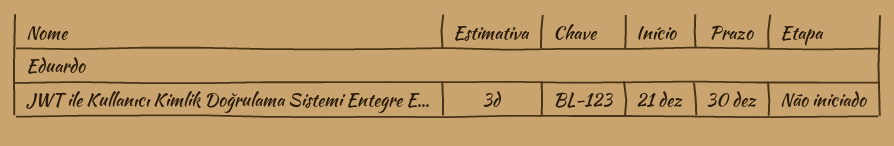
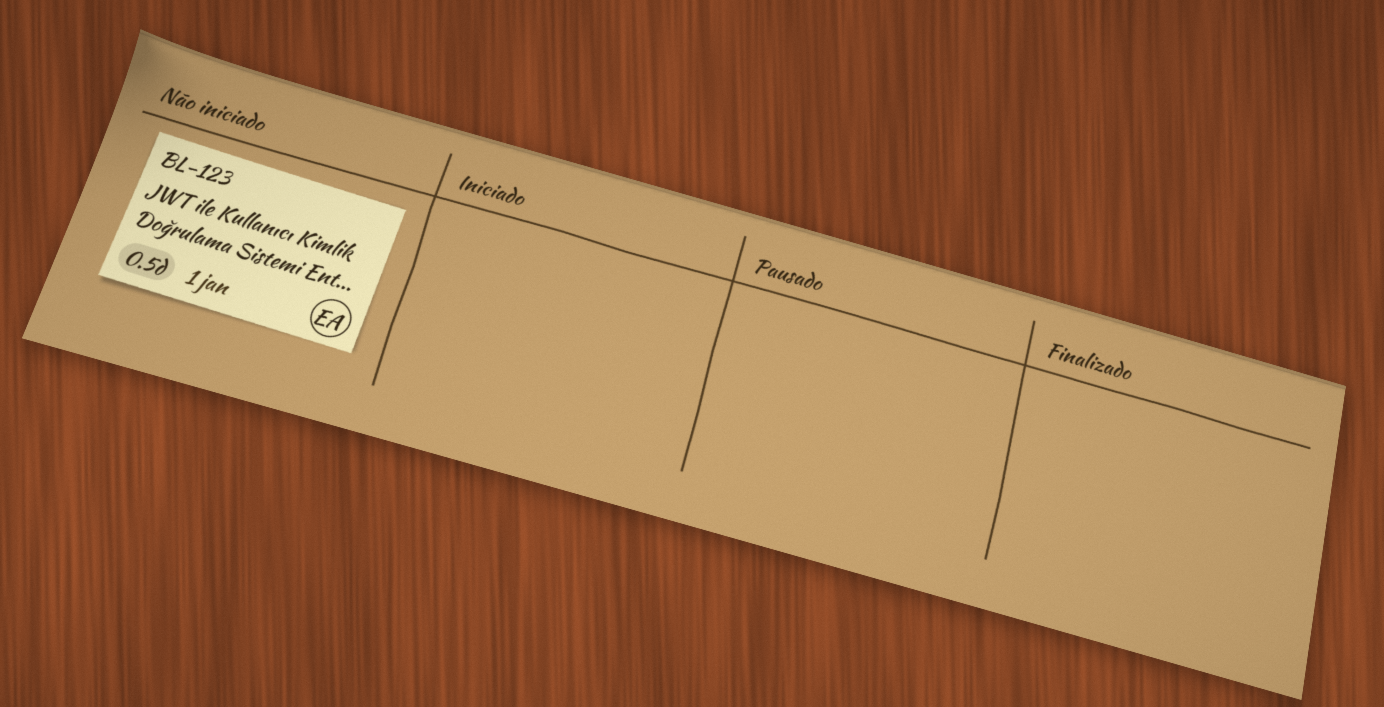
BL-123, estimate: 3d -> 0.5d
BL-123, due: Dec 30 -> Jan 1

